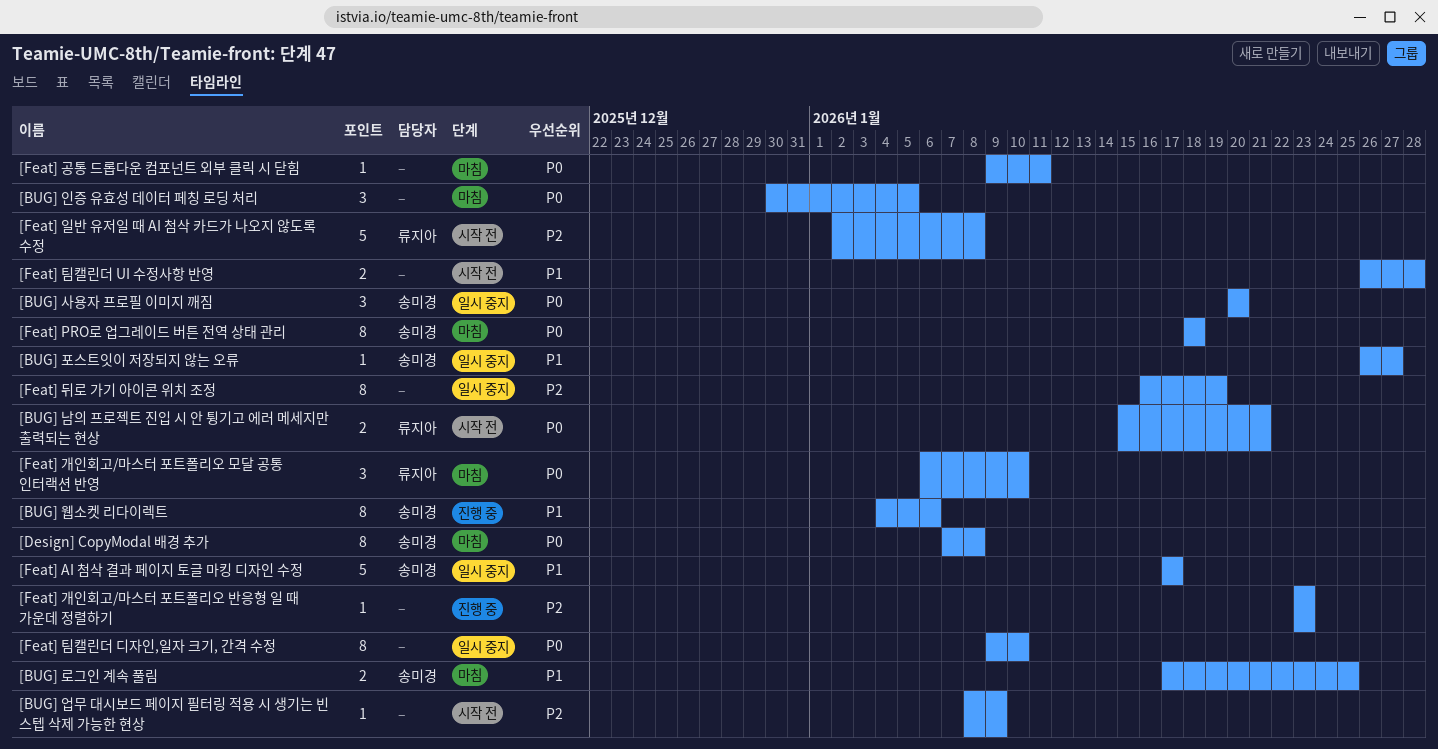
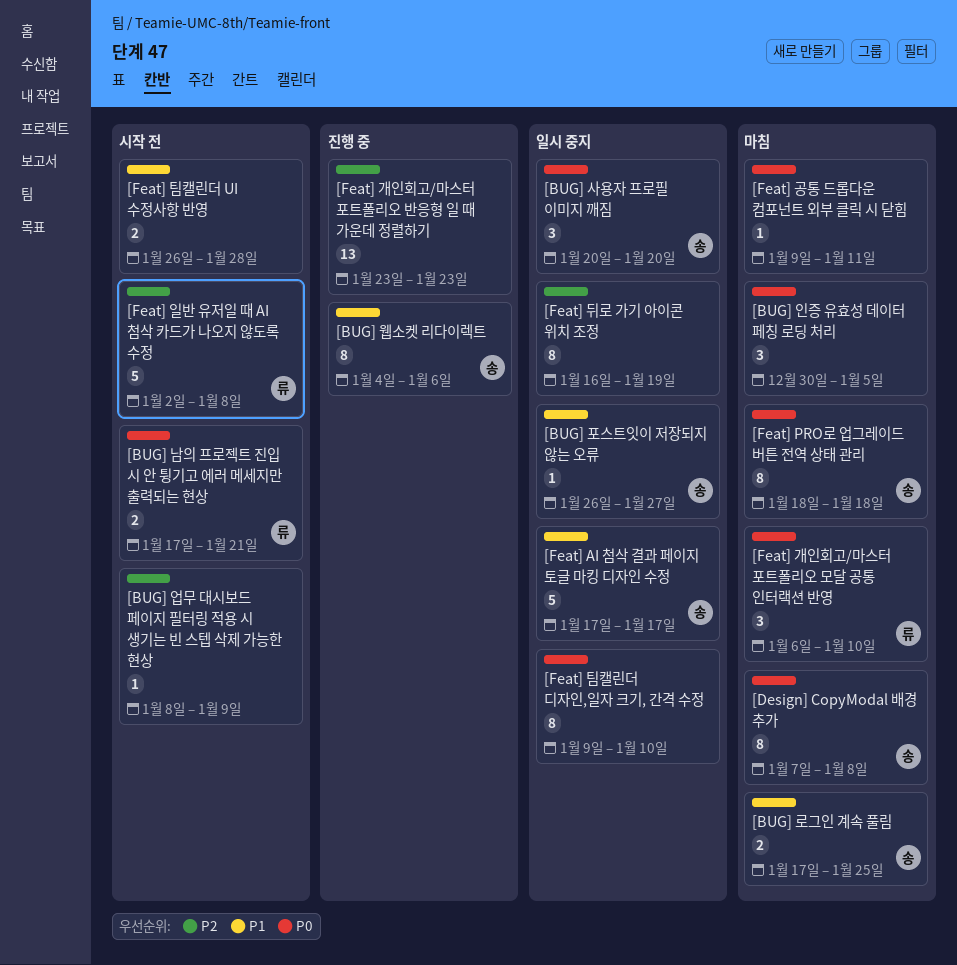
[BUG] 남의 프로젝트 진입 시 안 튕기고 에러 메세지만 출력되는 현상, start: Jan 15 -> Jan 17
[Feat] 개인회고/마스터 포트폴리오 반응형 일 때 가운데 정렬하기, estimate: 1 -> 13

